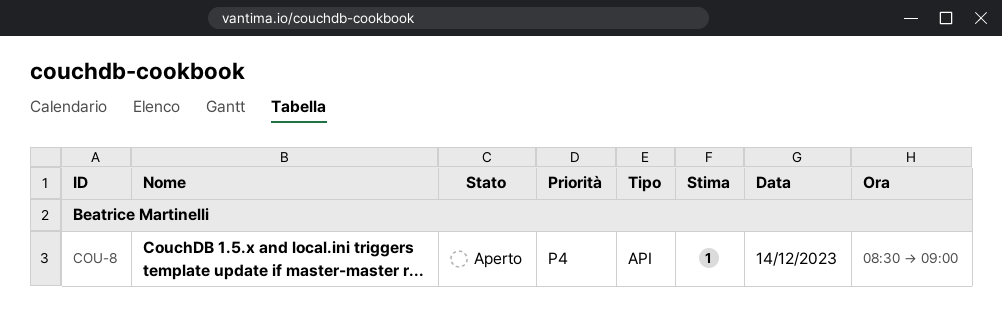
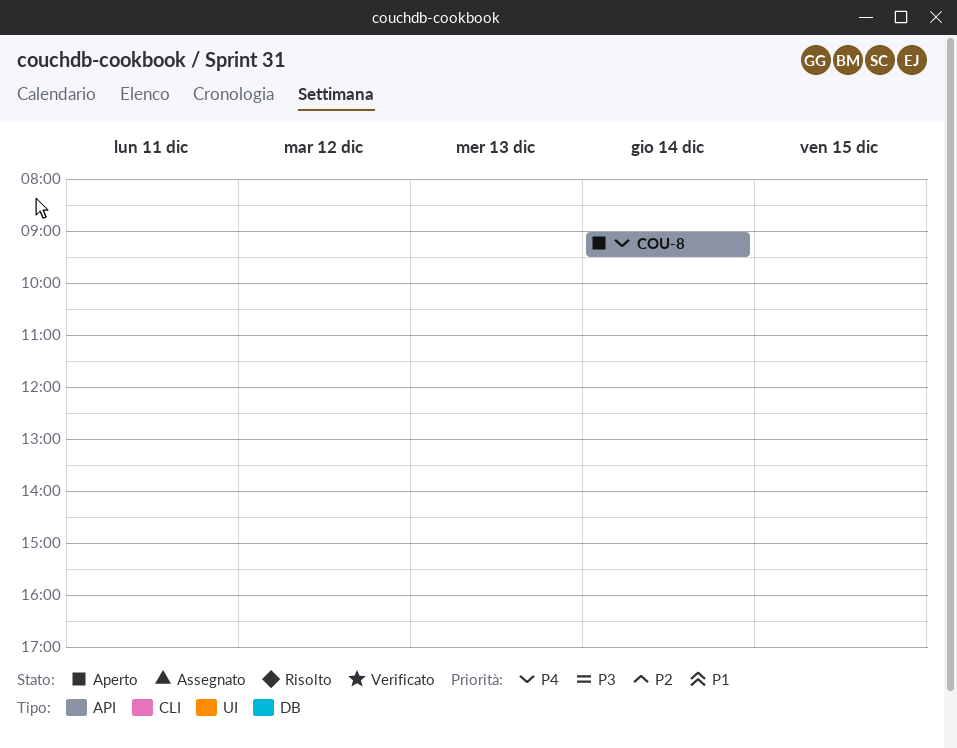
COU-8, begins: 08:30 -> 09:00
COU-8, ends: 09:00 -> 09:30

